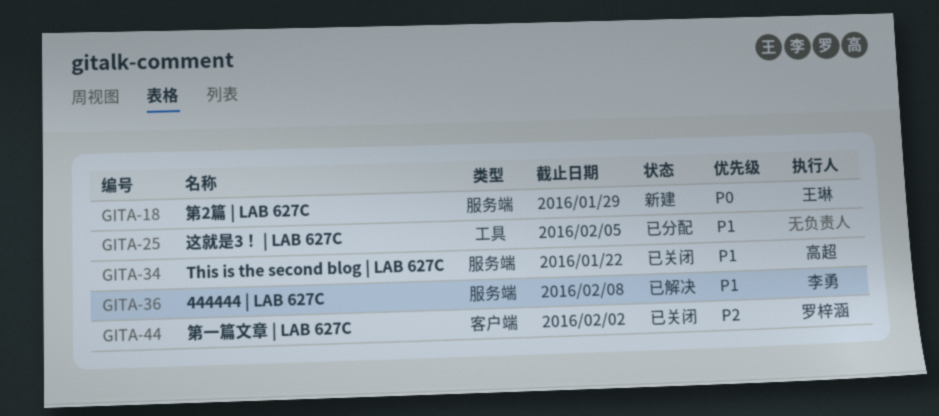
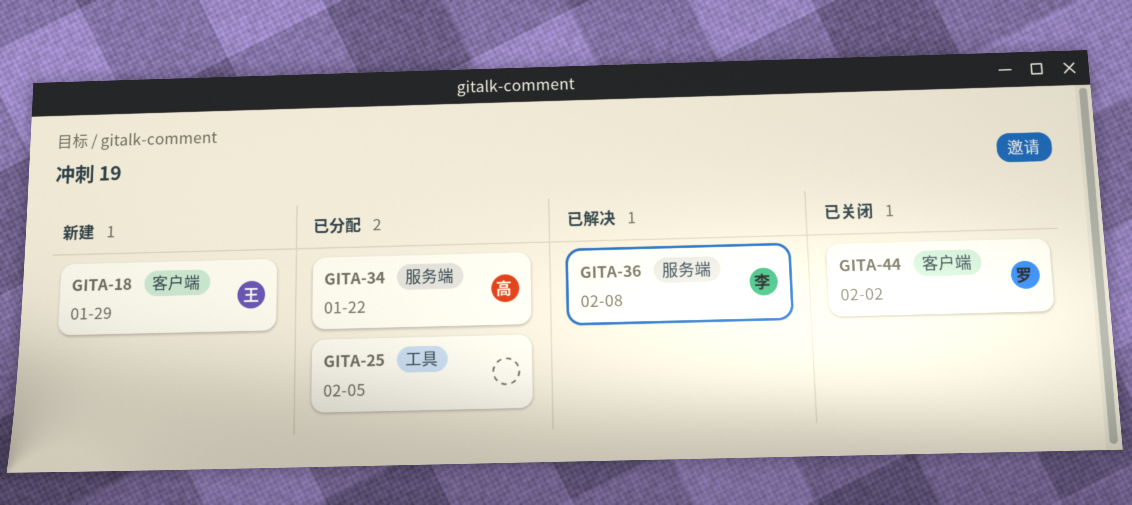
GITA-18, label: 服务端 -> 客户端
GITA-34, status: 已关闭 -> 已分配

